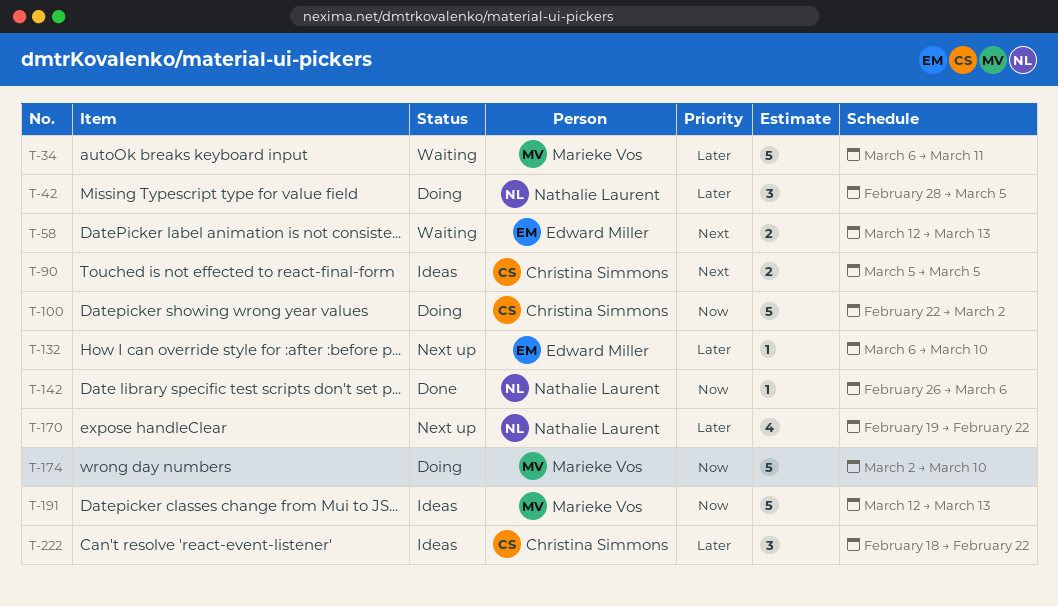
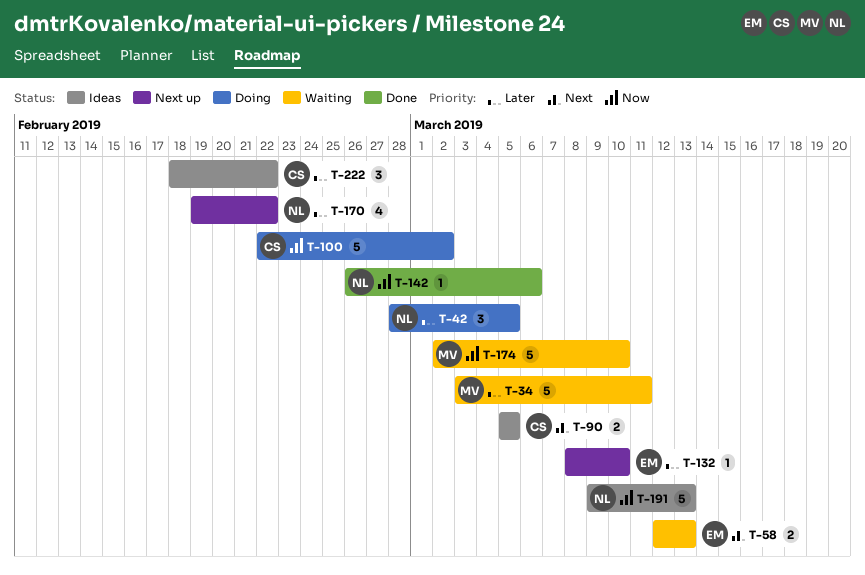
T-34, start: Mar 6 -> Mar 3
T-132, start: Mar 6 -> Mar 8
T-174, status: Doing -> Waiting
T-191, owner: Marieke Vos -> Nathalie Laurent
T-191, start: Mar 12 -> Mar 9

